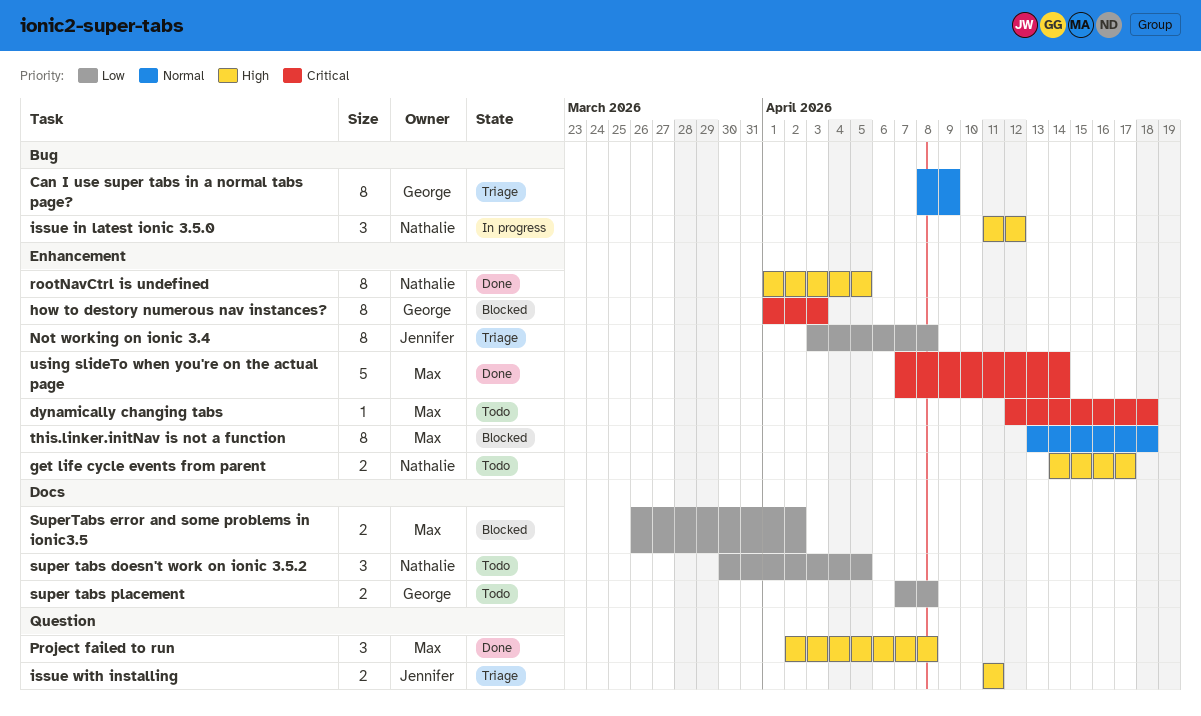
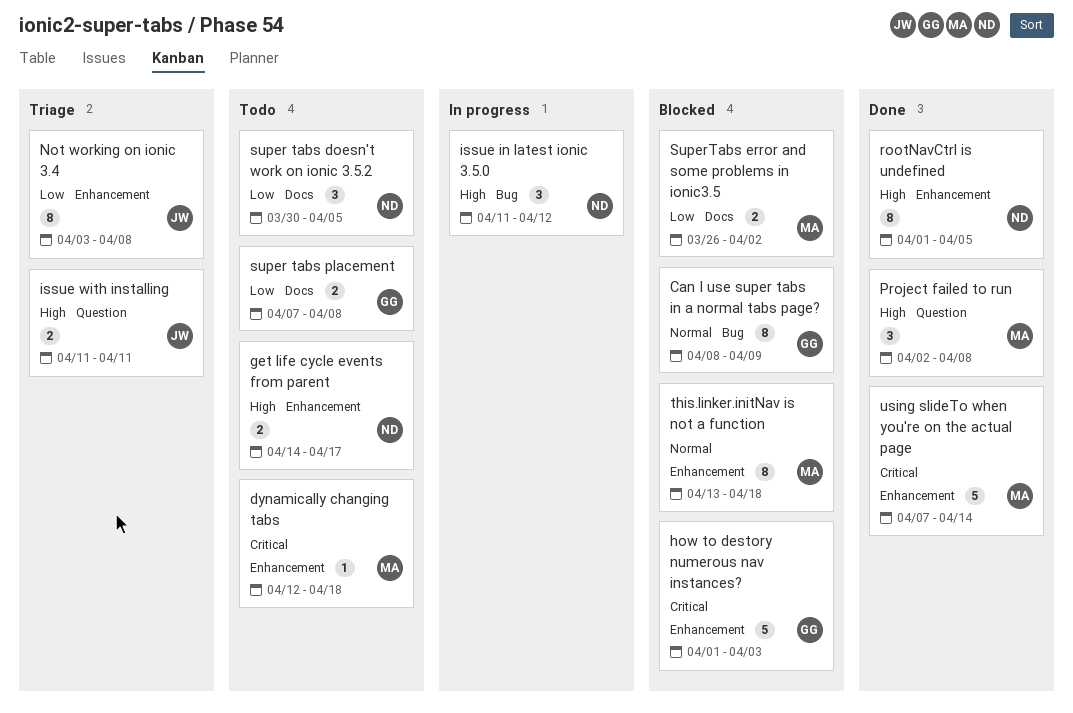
Can I use super tabs in a normal tabs page?, status: Triage -> Blocked
how to destory numerous nav instances?, estimate: 8 -> 5

